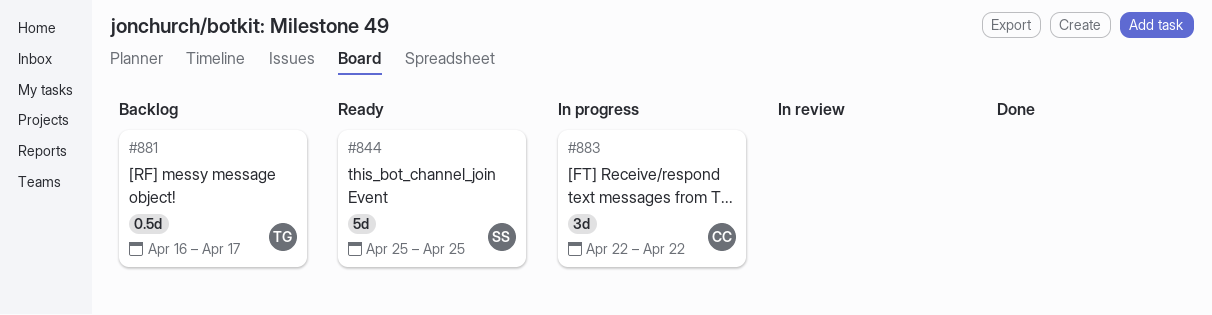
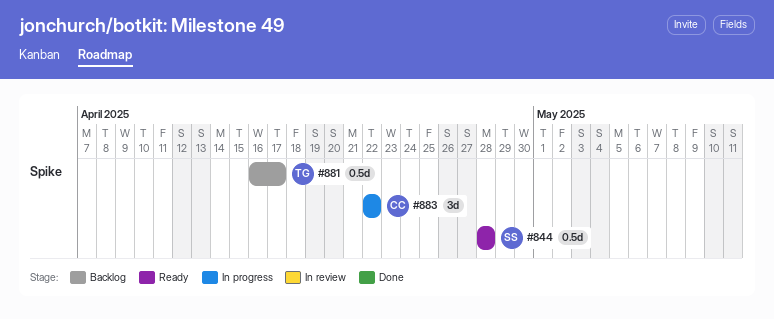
#844, estimate: 5d -> 0.5d
#844, start: Apr 25 -> Apr 28
#844, due: Apr 25 -> Apr 28

